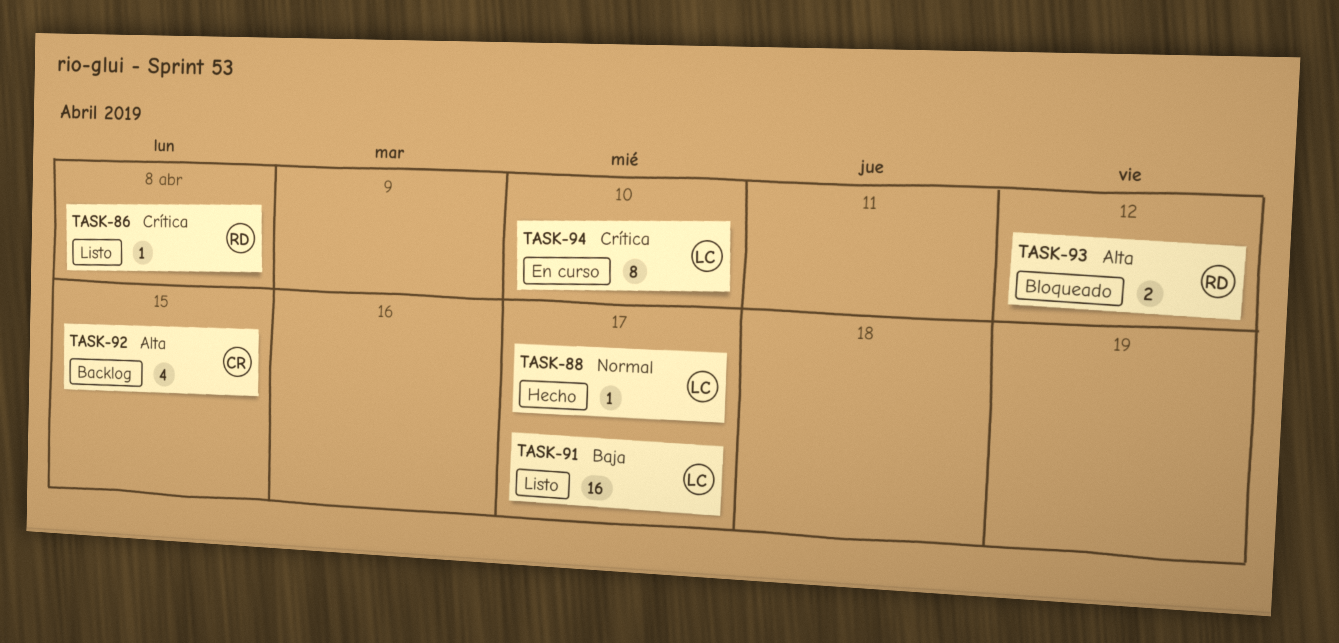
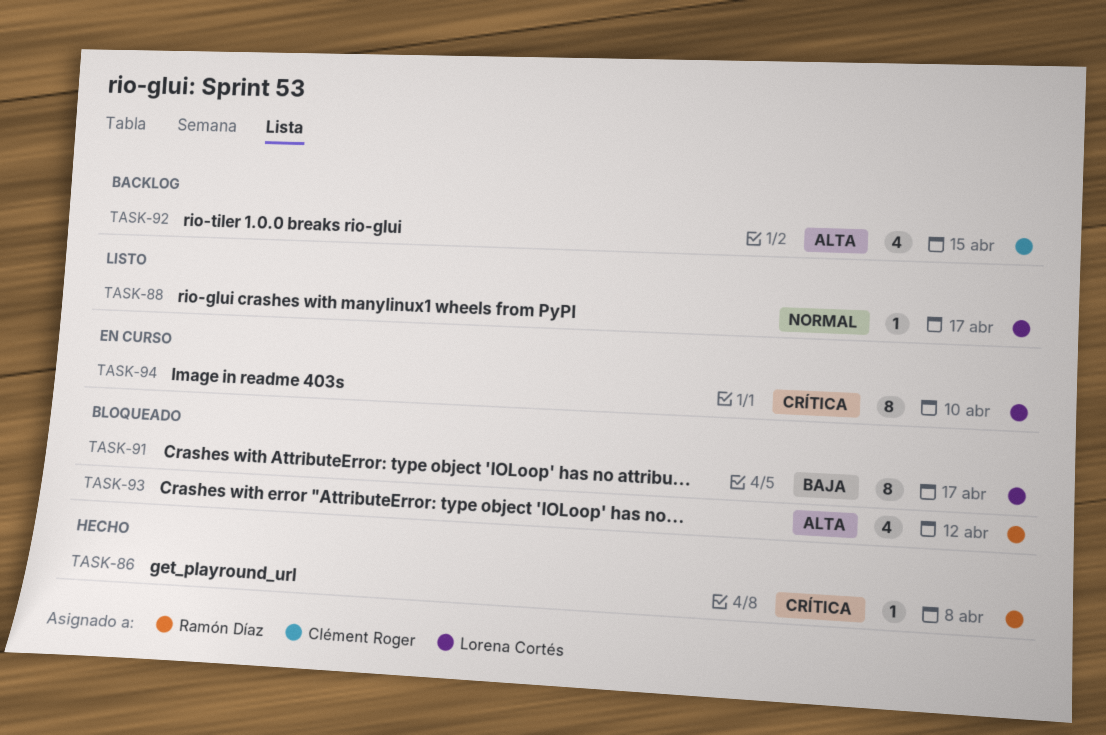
TASK-86, status: Listo -> Hecho
TASK-88, status: Hecho -> Listo
TASK-91, status: Listo -> Bloqueado
TASK-91, estimate: 16 -> 8
TASK-93, estimate: 2 -> 4

